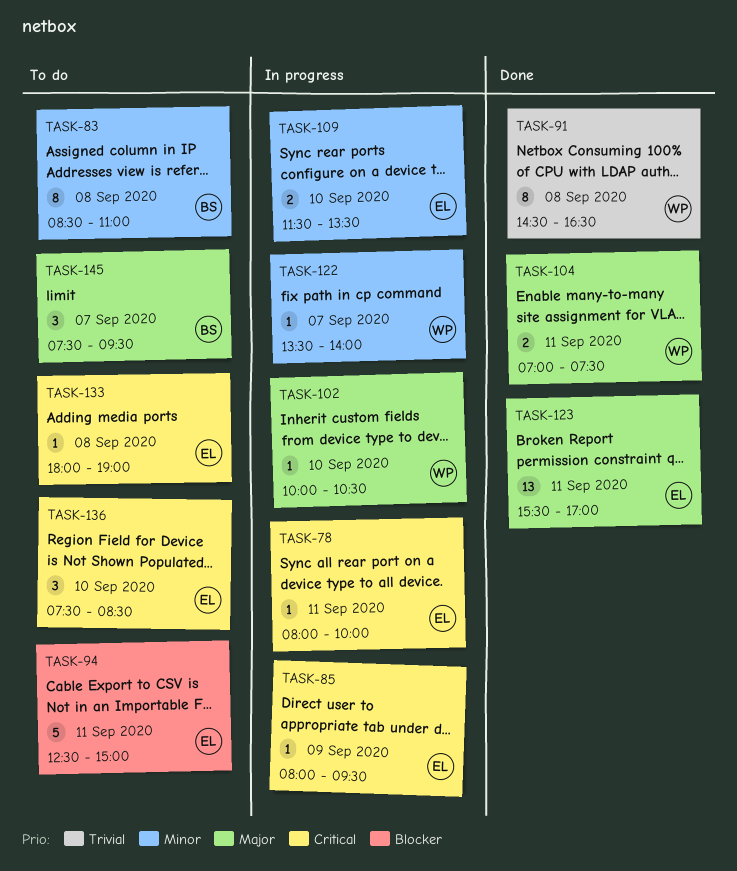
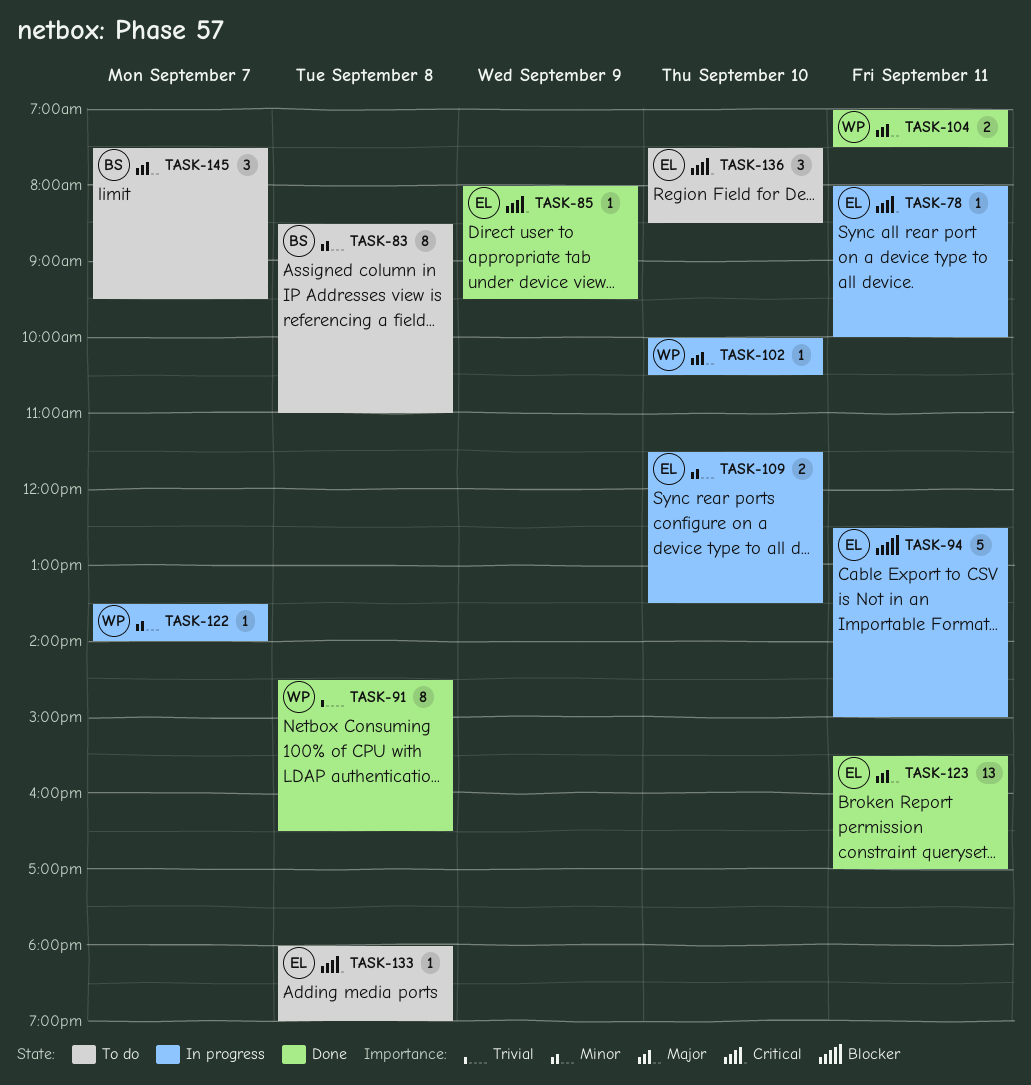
TASK-85, status: In progress -> Done
TASK-94, status: To do -> In progress

